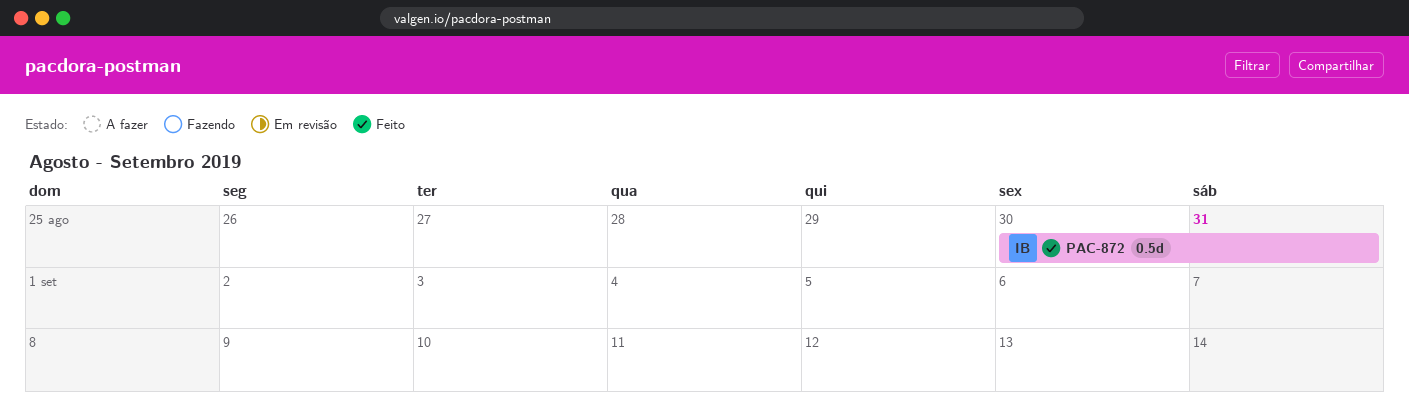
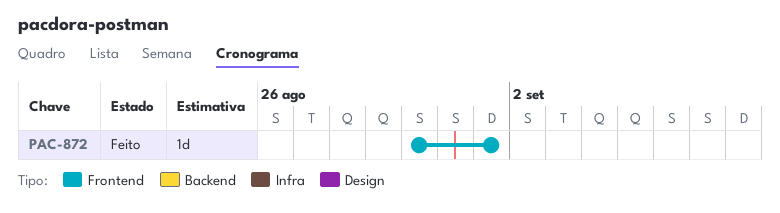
PAC-872, estimate: 0.5d -> 1d
PAC-872, due: Aug 31 -> Sep 1

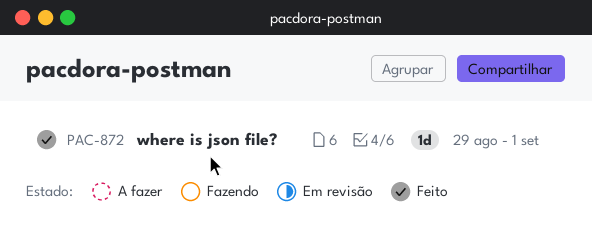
PAC-872, start: Aug 30 -> Aug 29

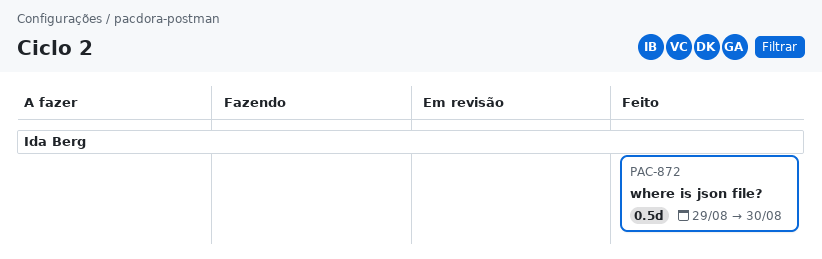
PAC-872, estimate: 1d -> 0.5d
PAC-872, due: Sep 1 -> Aug 30

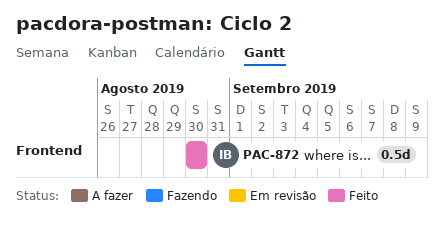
PAC-872, start: Aug 29 -> Aug 30

